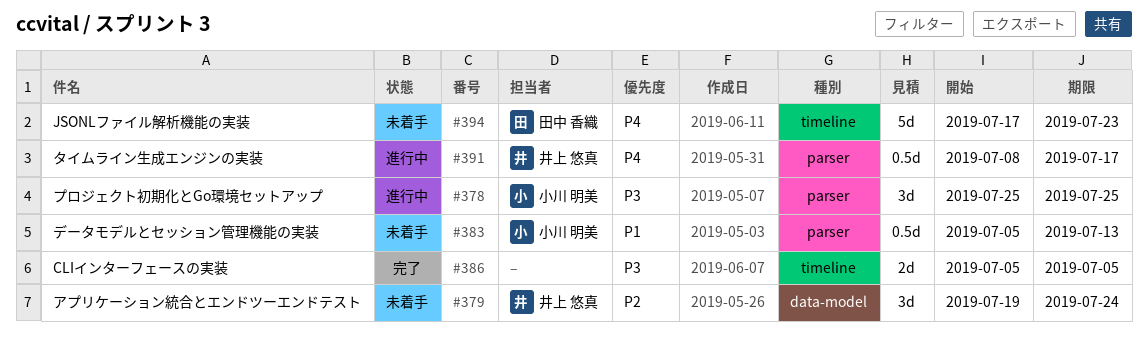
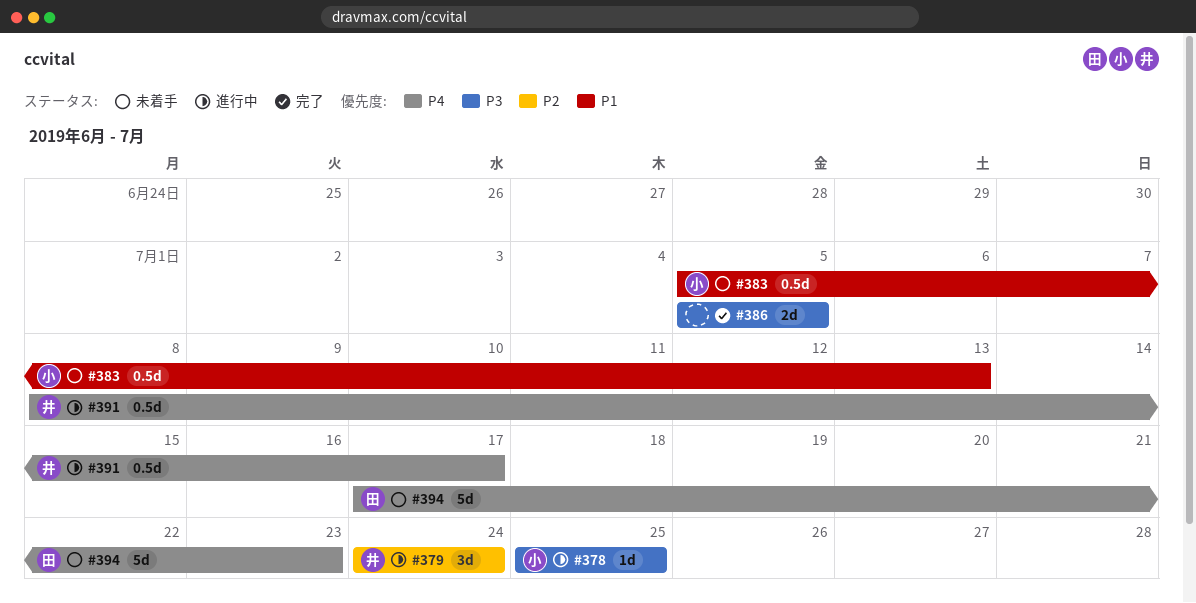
#378, estimate: 3d -> 1d
#379, status: 未着手 -> 進行中
#379, start: Jul 19 -> Jul 24

